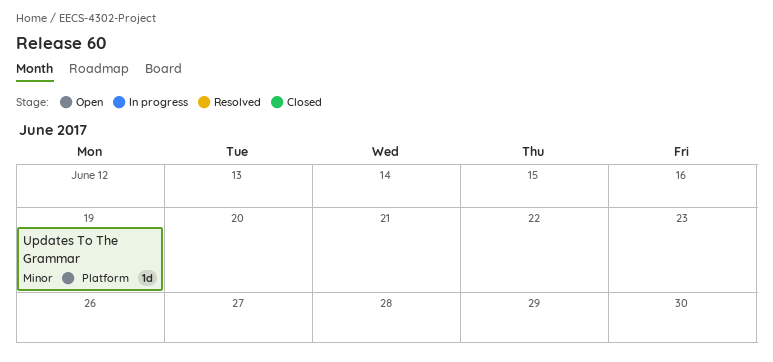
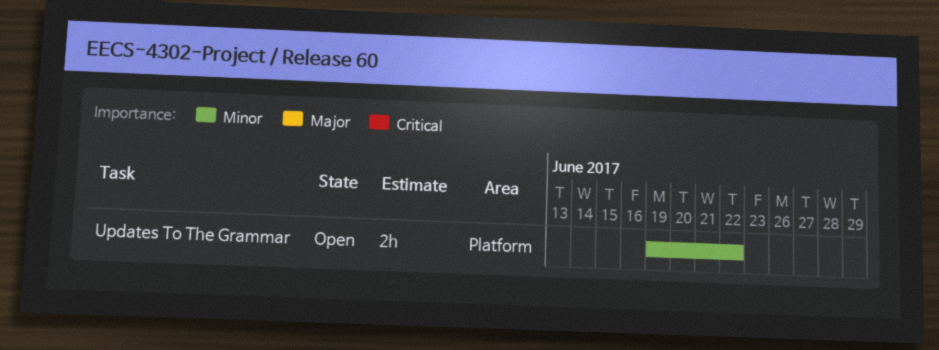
Updates To The Grammar, estimate: 1d -> 2h
Updates To The Grammar, due: Jun 19 -> Jun 22

